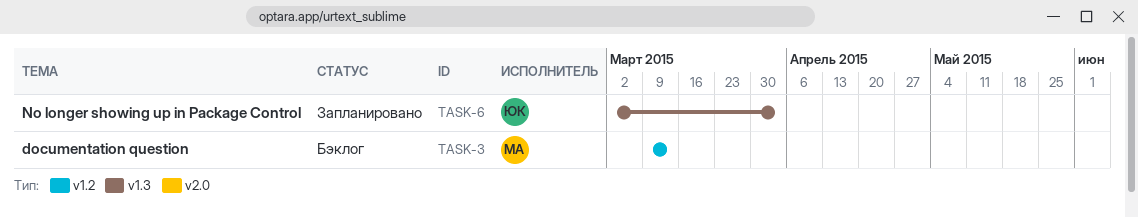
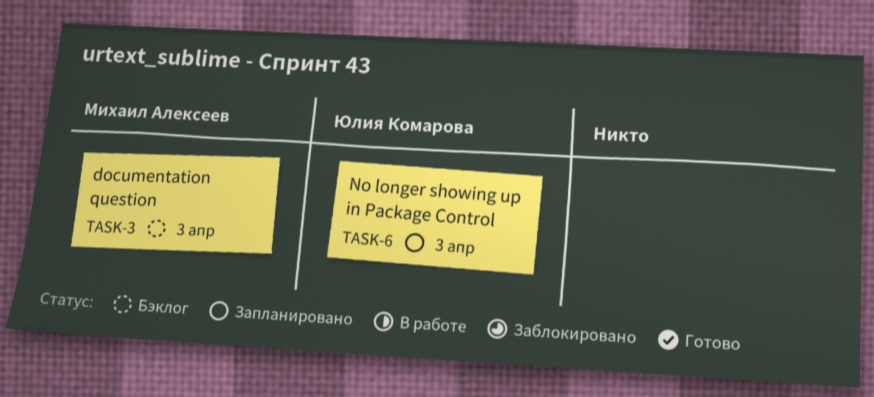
TASK-3, due: Mar 13 -> Apr 3

